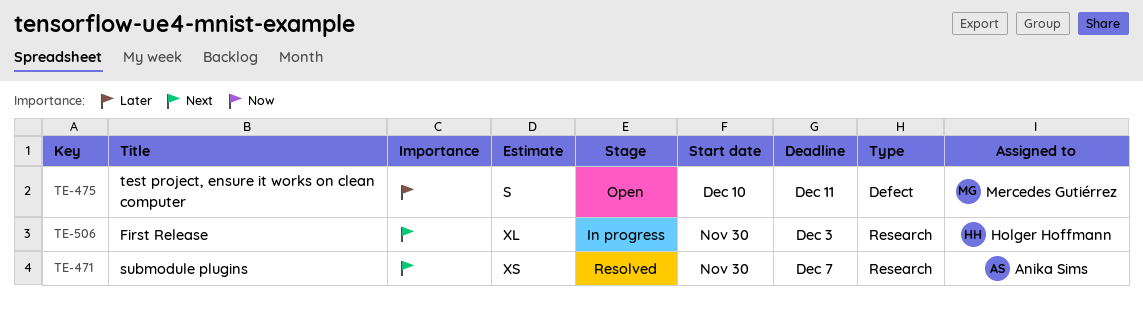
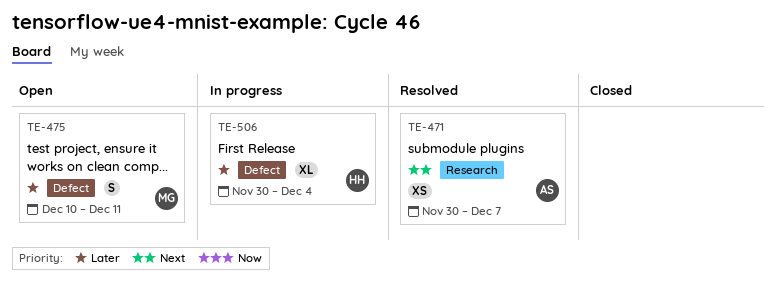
TE-506, priority: Next -> Later
TE-506, label: Research -> Defect
TE-506, due: Dec 3 -> Dec 4

